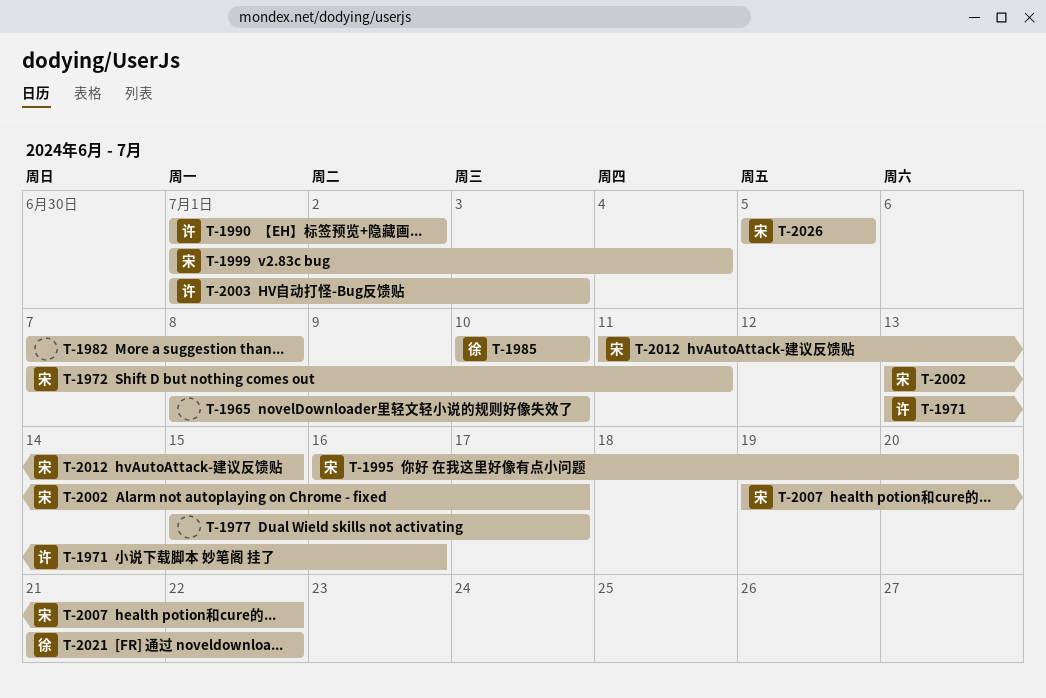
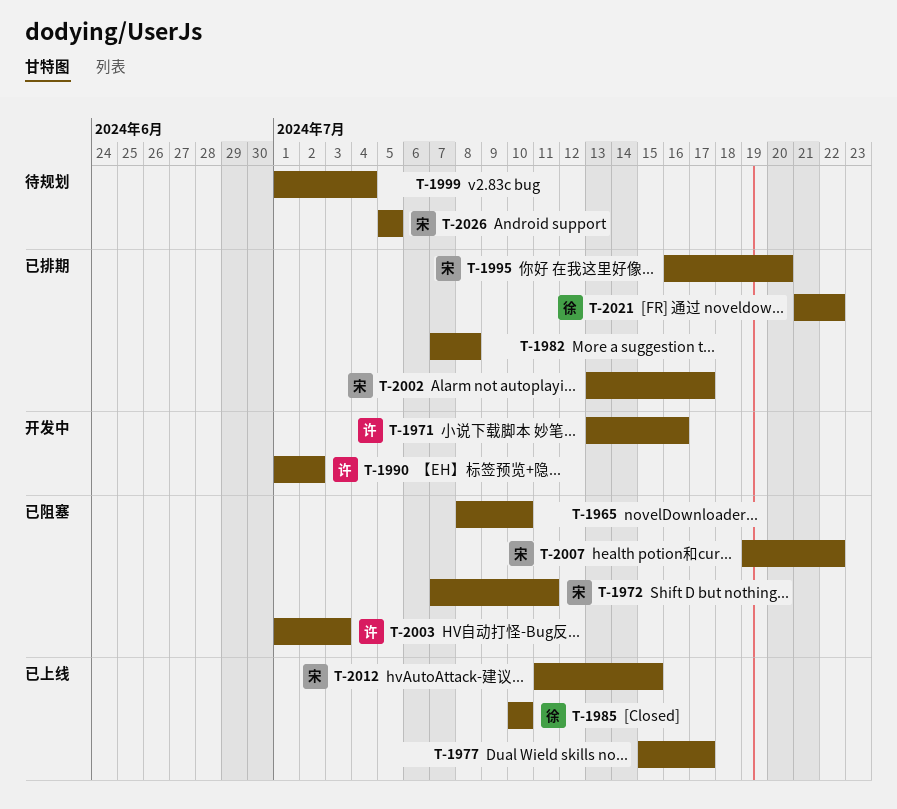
T-1999, owner: 宋 -> none

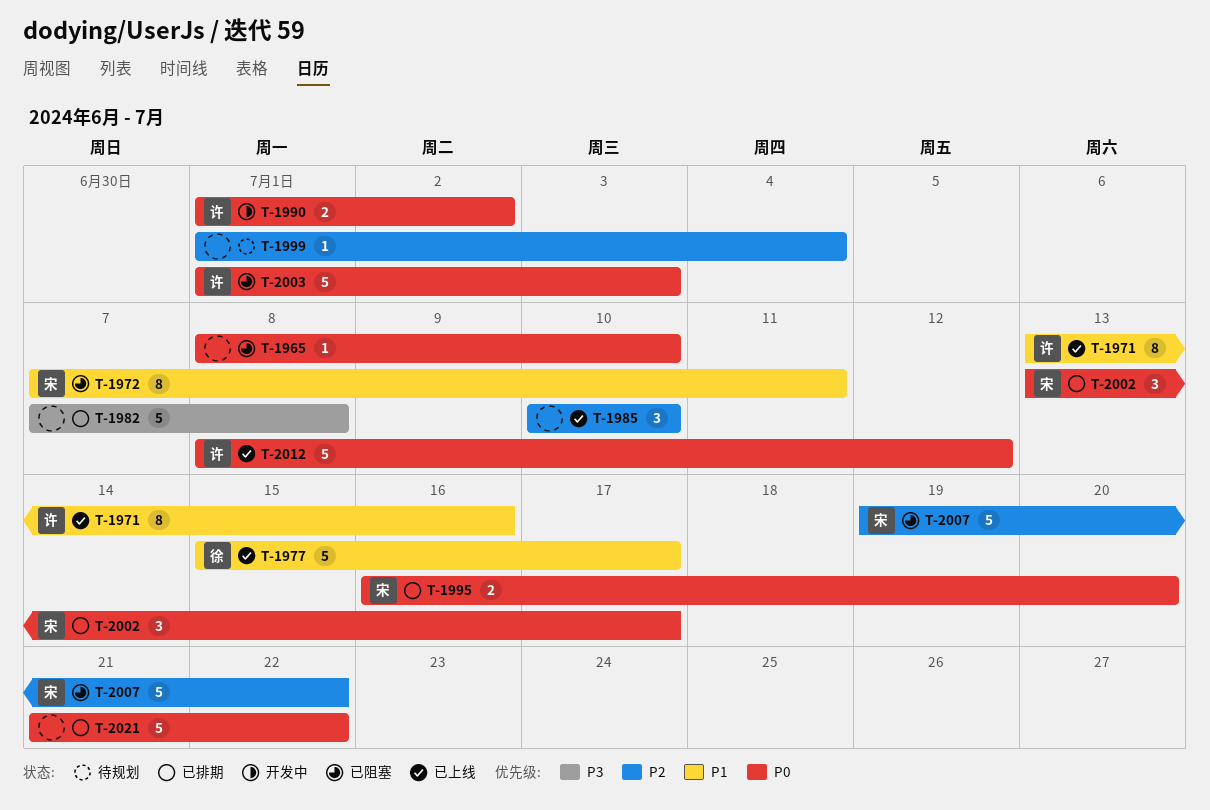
T-1971, status: 开发中 -> 已上线
T-1977, owner: none -> 徐
T-1985, owner: 徐 -> none
T-2012, owner: 宋 -> 许
T-2012, start: Jul 11 -> Jul 8
T-2012, due: Jul 15 -> Jul 12
T-2021, owner: 徐 -> none
T-2026: present -> none

